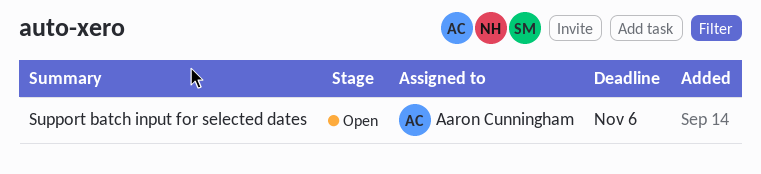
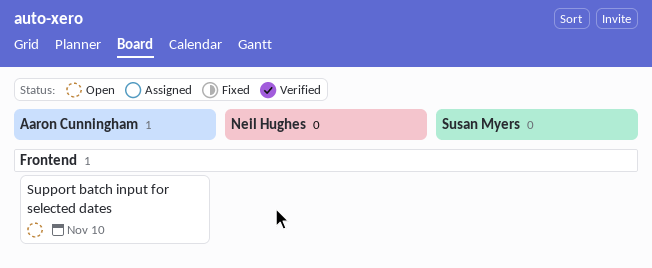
Support batch input for selected dates, due: Nov 6 -> Nov 10

